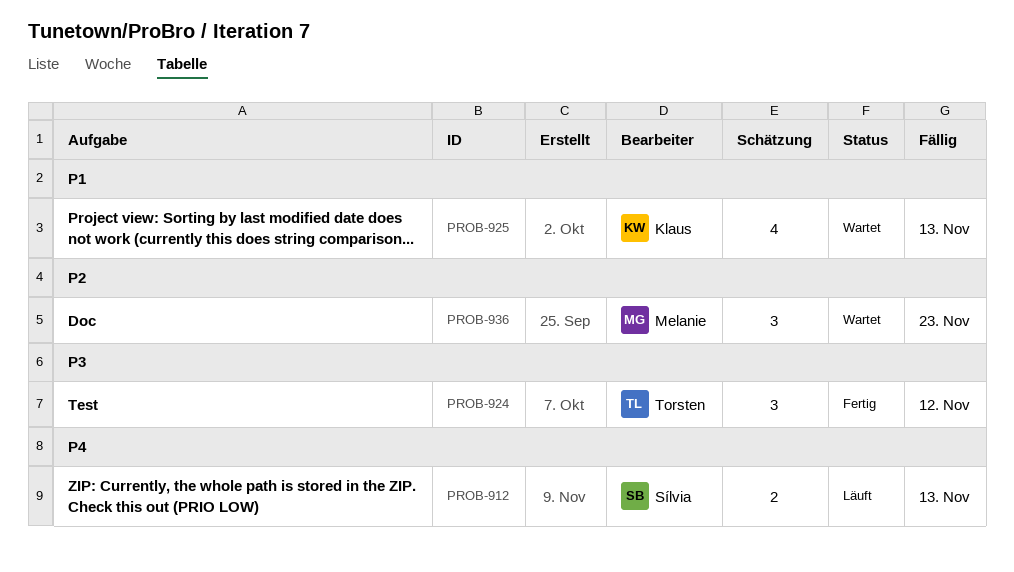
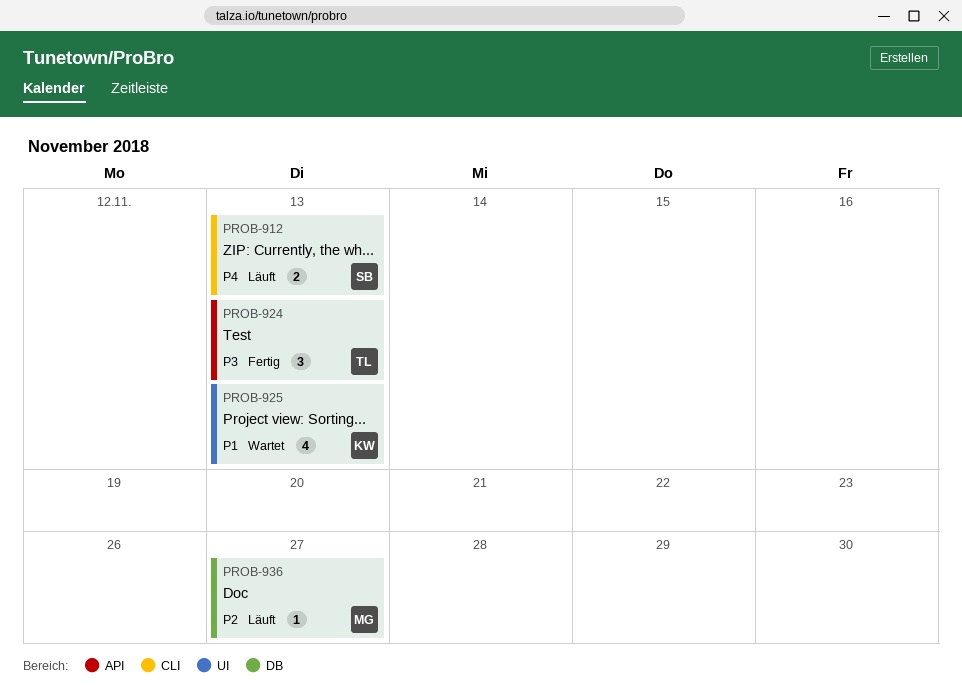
PROB-924, due: Nov 12 -> Nov 13
PROB-936, status: Wartet -> Läuft
PROB-936, estimate: 3 -> 1
PROB-936, due: Nov 23 -> Nov 27

